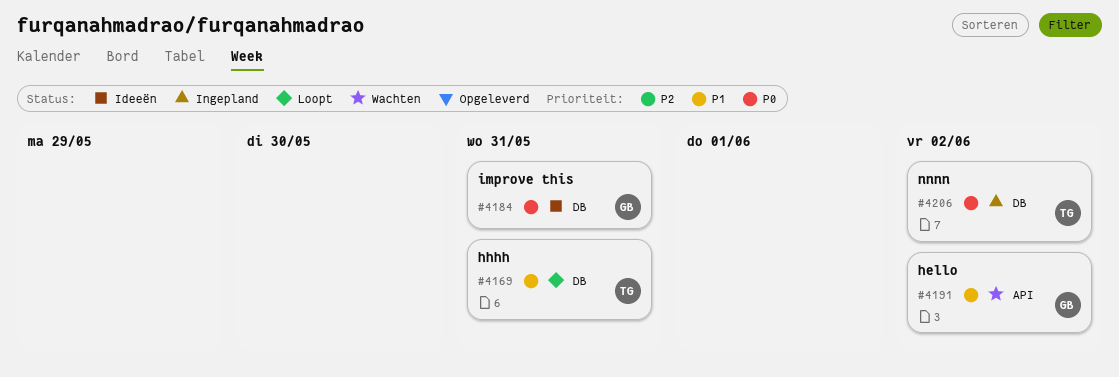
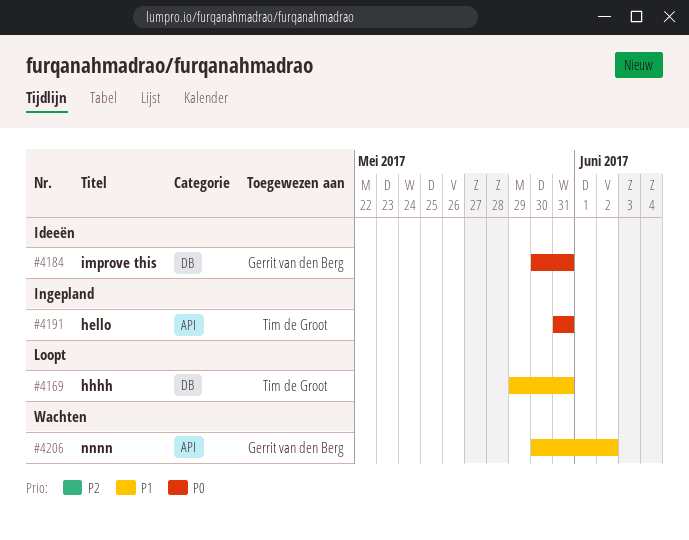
#4191, status: Wachten -> Ingepland
#4191, owner: Gerrit van den Berg -> Tim de Groot
#4191, priority: P1 -> P0
#4191, due: Jun 2 -> May 31
#4206, status: Ingepland -> Wachten
#4206, owner: Tim de Groot -> Gerrit van den Berg
#4206, priority: P0 -> P1
#4206, label: DB -> API

